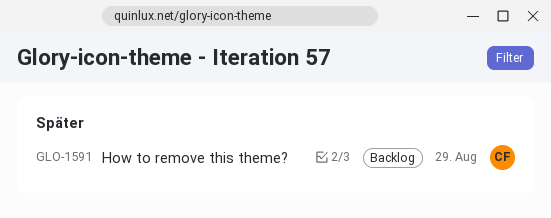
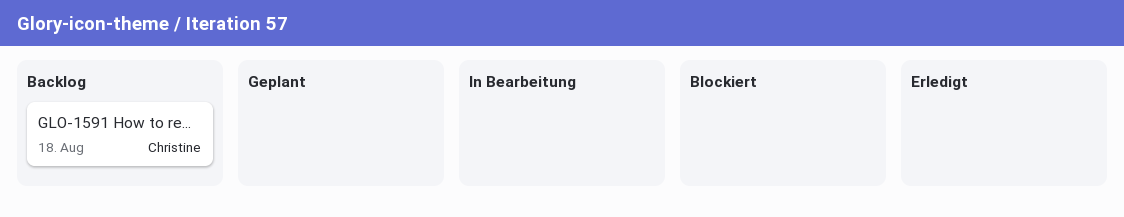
GLO-1591, due: Aug 29 -> Aug 18

